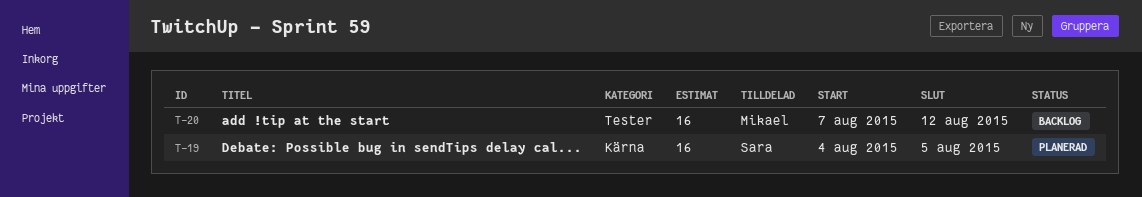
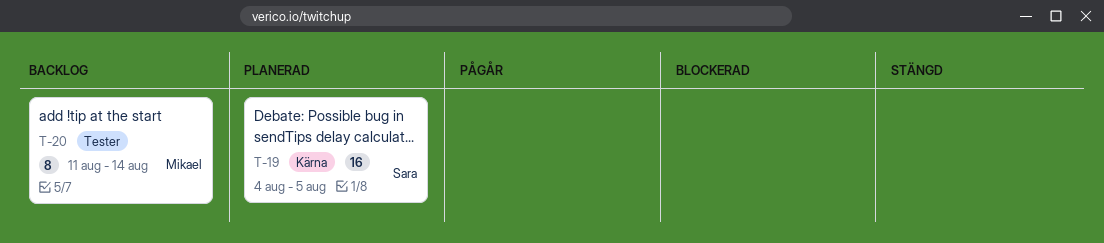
T-20, estimate: 16 -> 8
T-20, start: Aug 7 -> Aug 11
T-20, due: Aug 12 -> Aug 14

